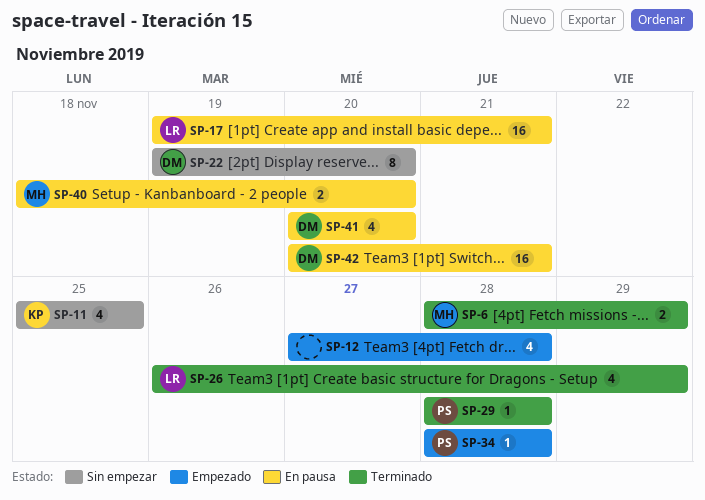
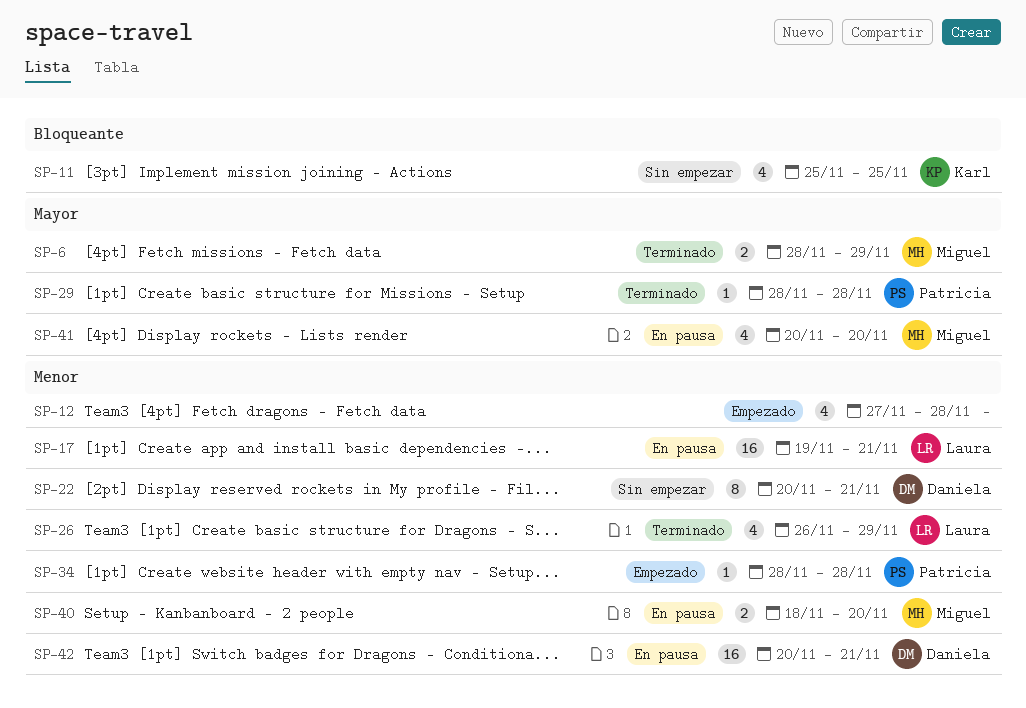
SP-22, start: Nov 19 -> Nov 20
SP-22, due: Nov 20 -> Nov 21
SP-41, owner: Daniela -> Miguel

